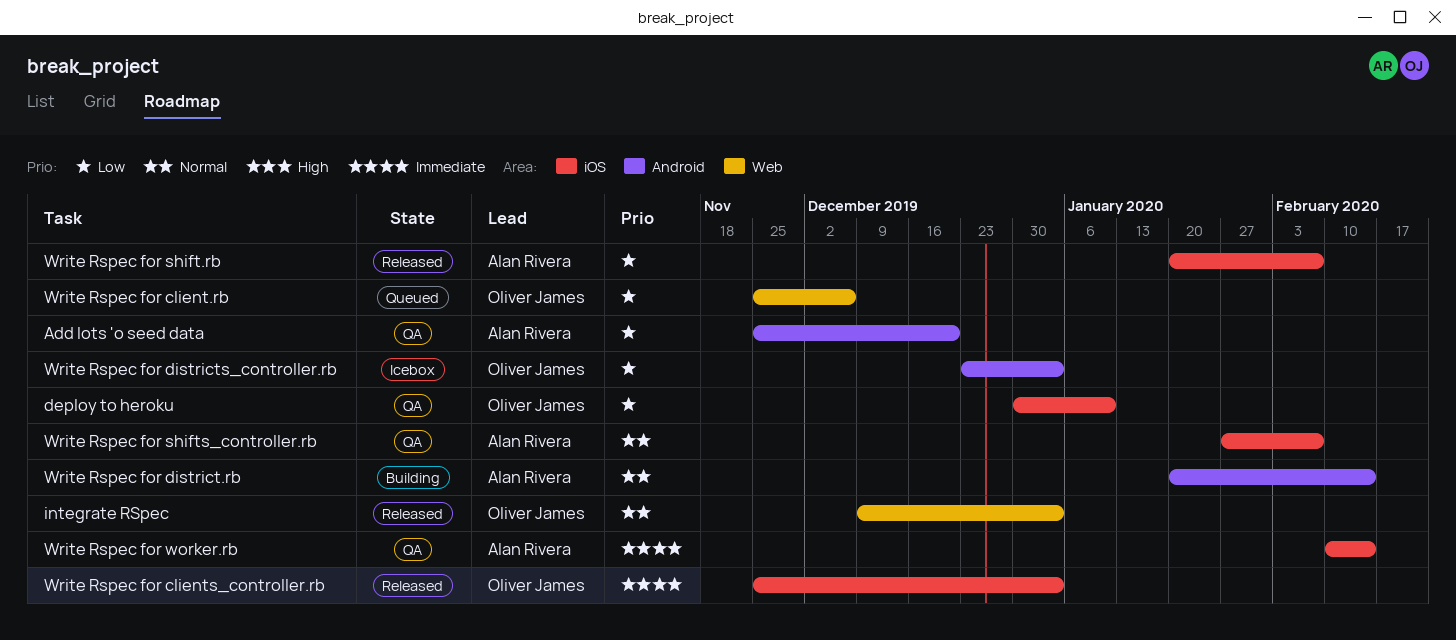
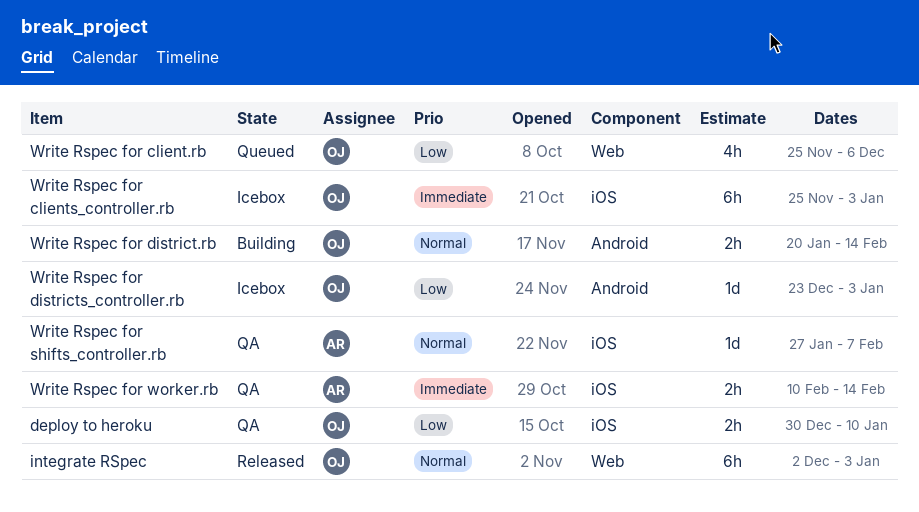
Add lots 'o seed data: present -> none
integrate RSpec, start: Dec 9 -> Dec 2
Write Rspec for clients_controller.rb, status: Released -> Icebox
Write Rspec for district.rb, owner: Alan Rivera -> Oliver James
Write Rspec for shift.rb: present -> none

